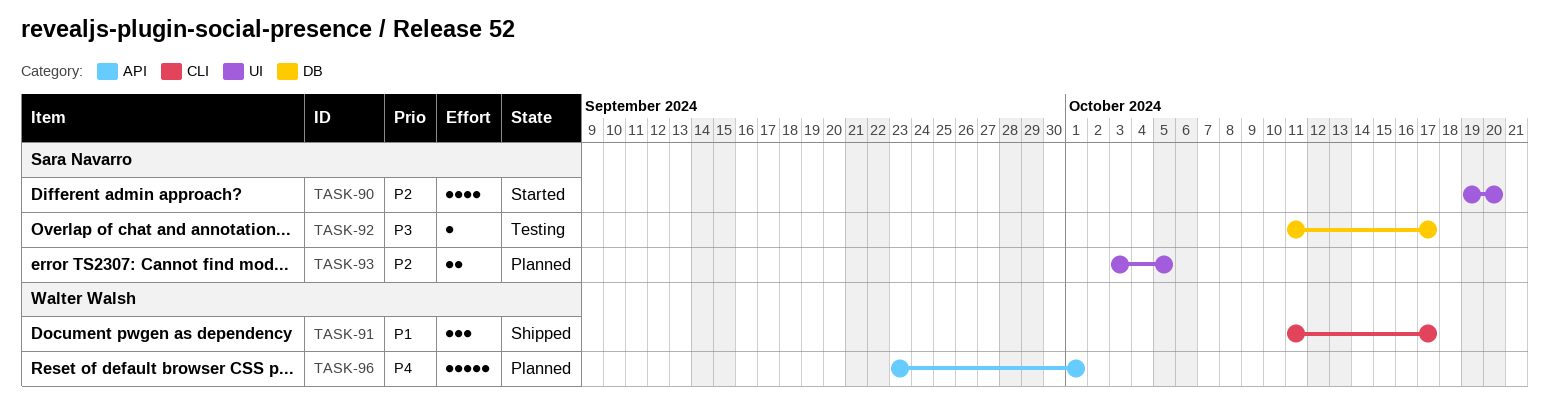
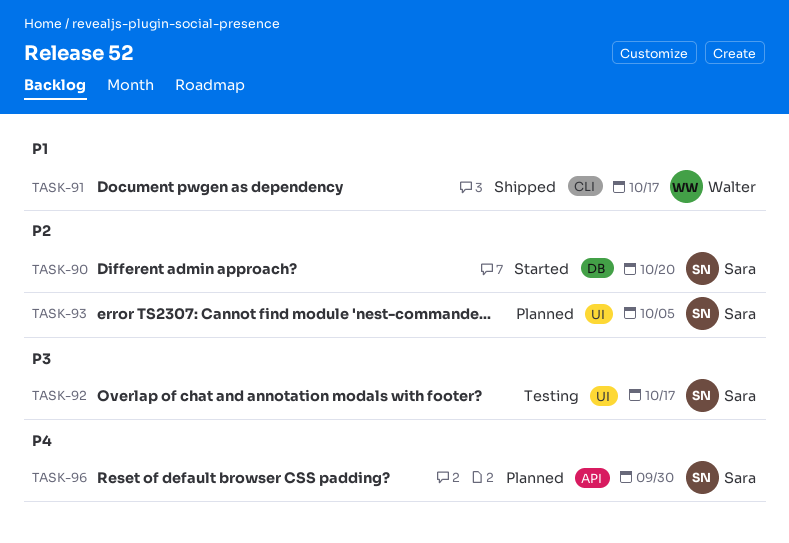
TASK-90, label: UI -> DB
TASK-92, label: DB -> UI
TASK-96, owner: Walter Walsh -> Sara Navarro
TASK-96, due: Oct 1 -> Sep 30

